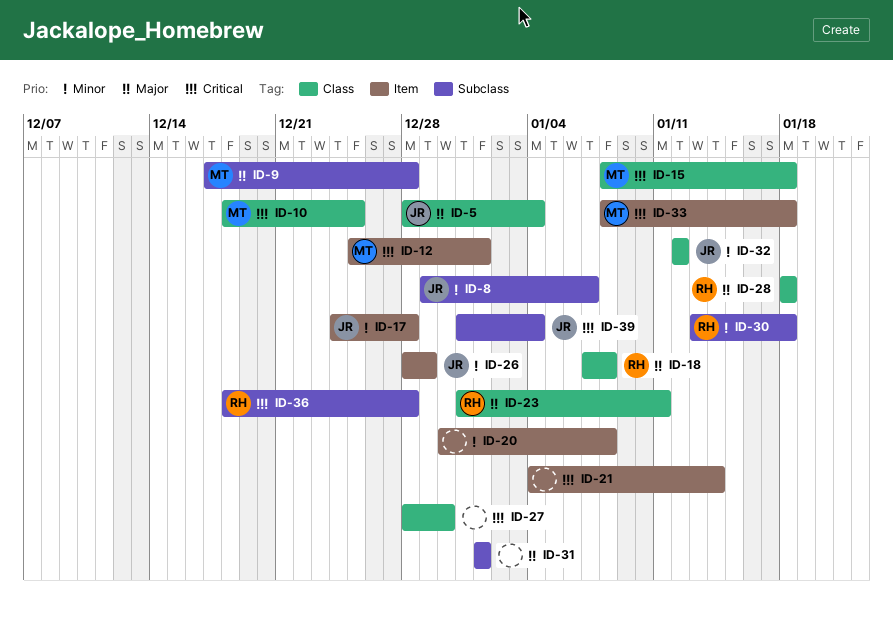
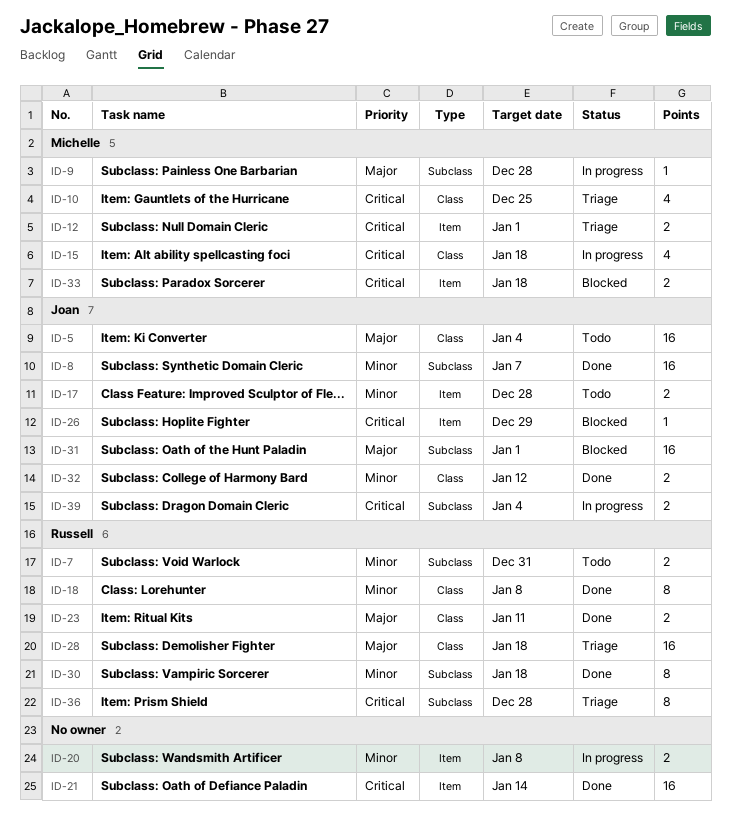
ID-7: none -> present
ID-18, priority: Major -> Minor
ID-26, priority: Minor -> Critical
ID-27: present -> none
ID-31, owner: none -> Joan

